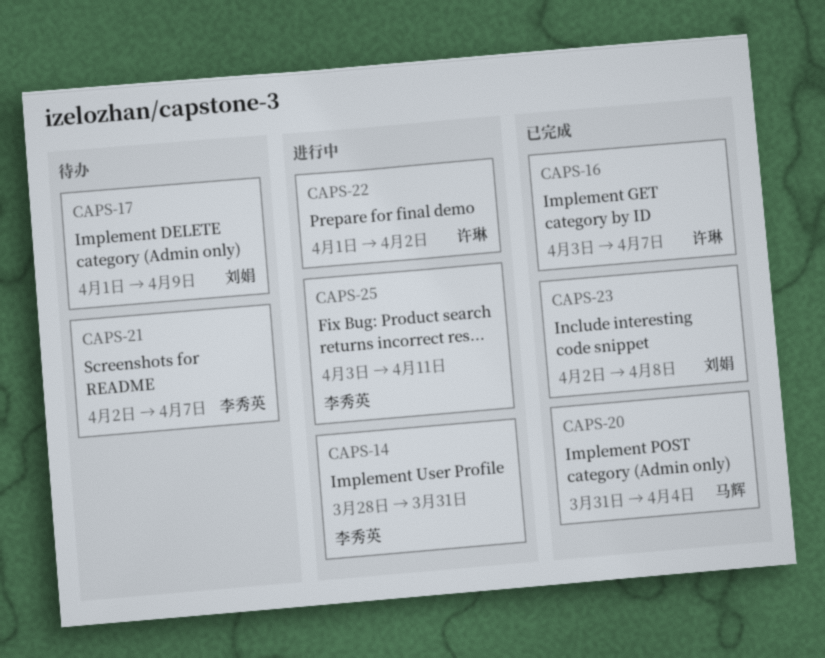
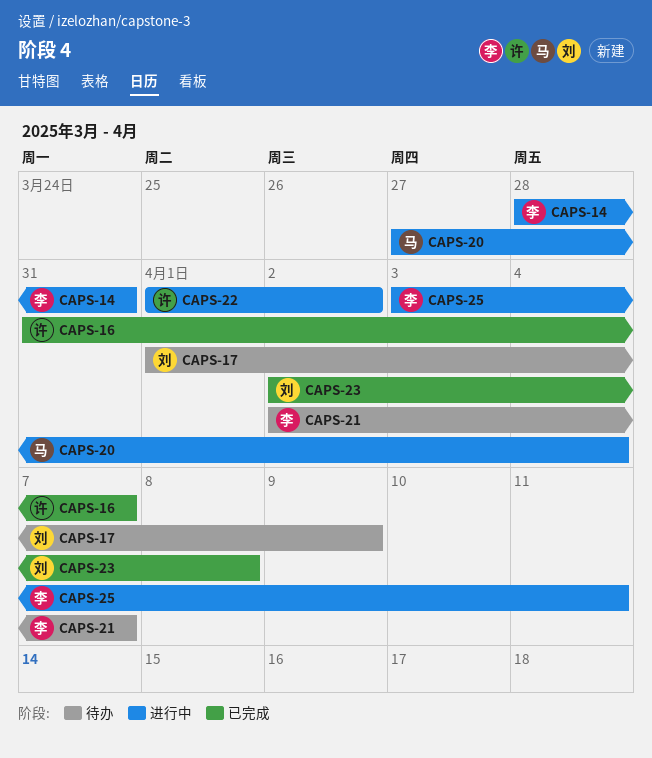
CAPS-16, start: Apr 3 -> Mar 31
CAPS-20, status: 已完成 -> 进行中
CAPS-20, start: Mar 31 -> Mar 27

